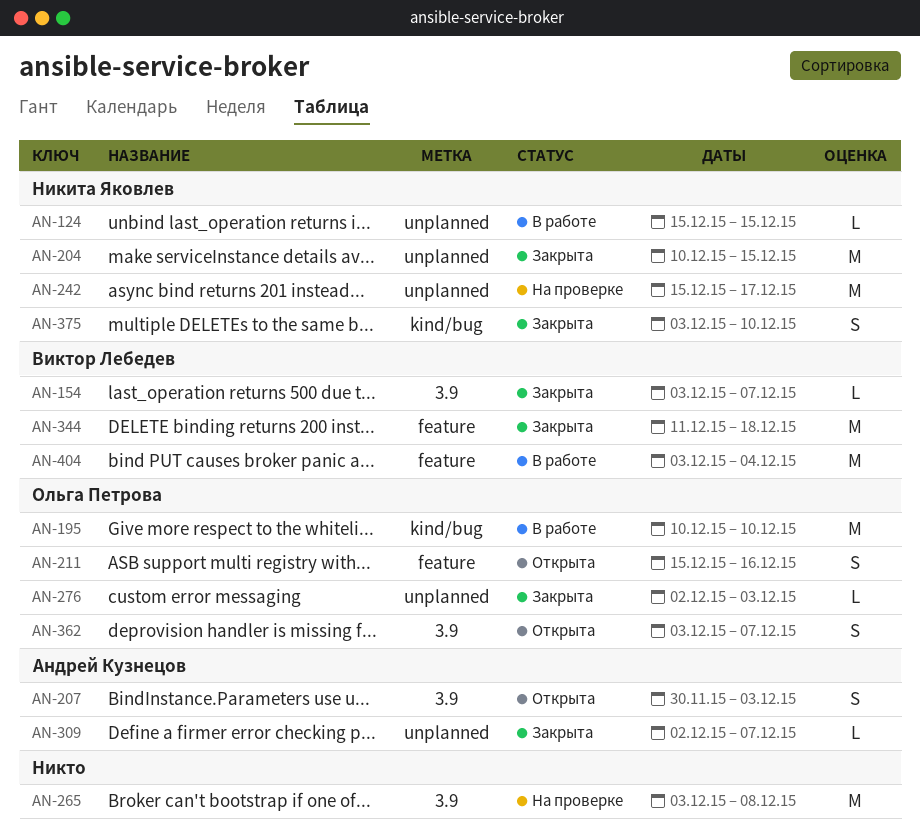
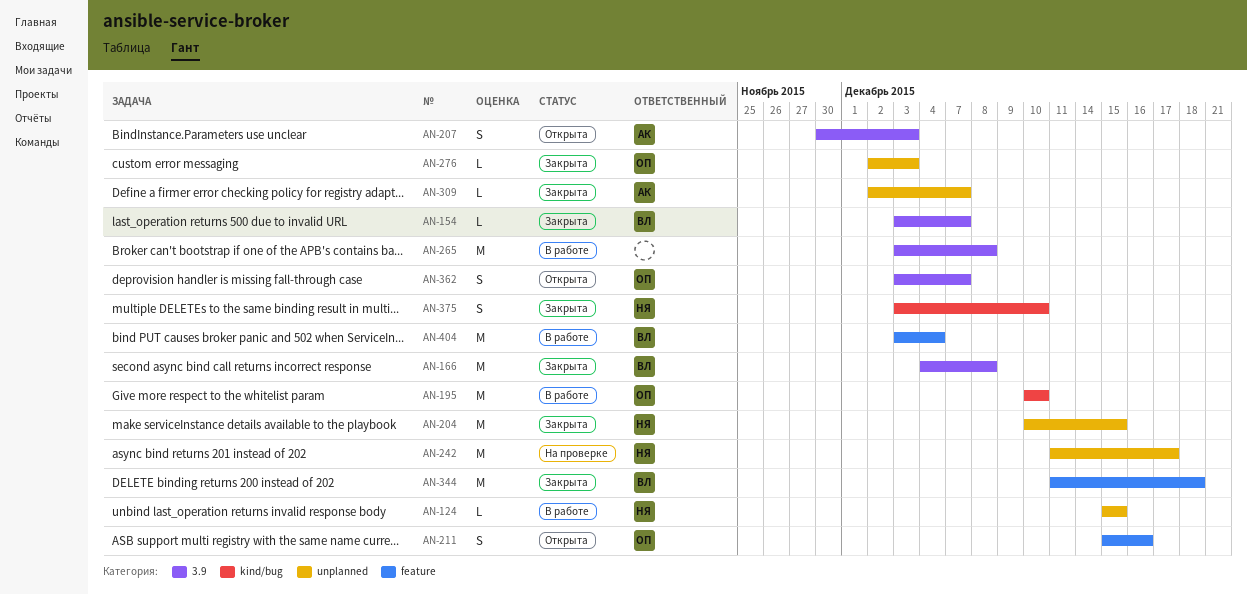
AN-166: none -> present
AN-242, start: Dec 15 -> Dec 11
AN-265, status: На проверке -> В работе

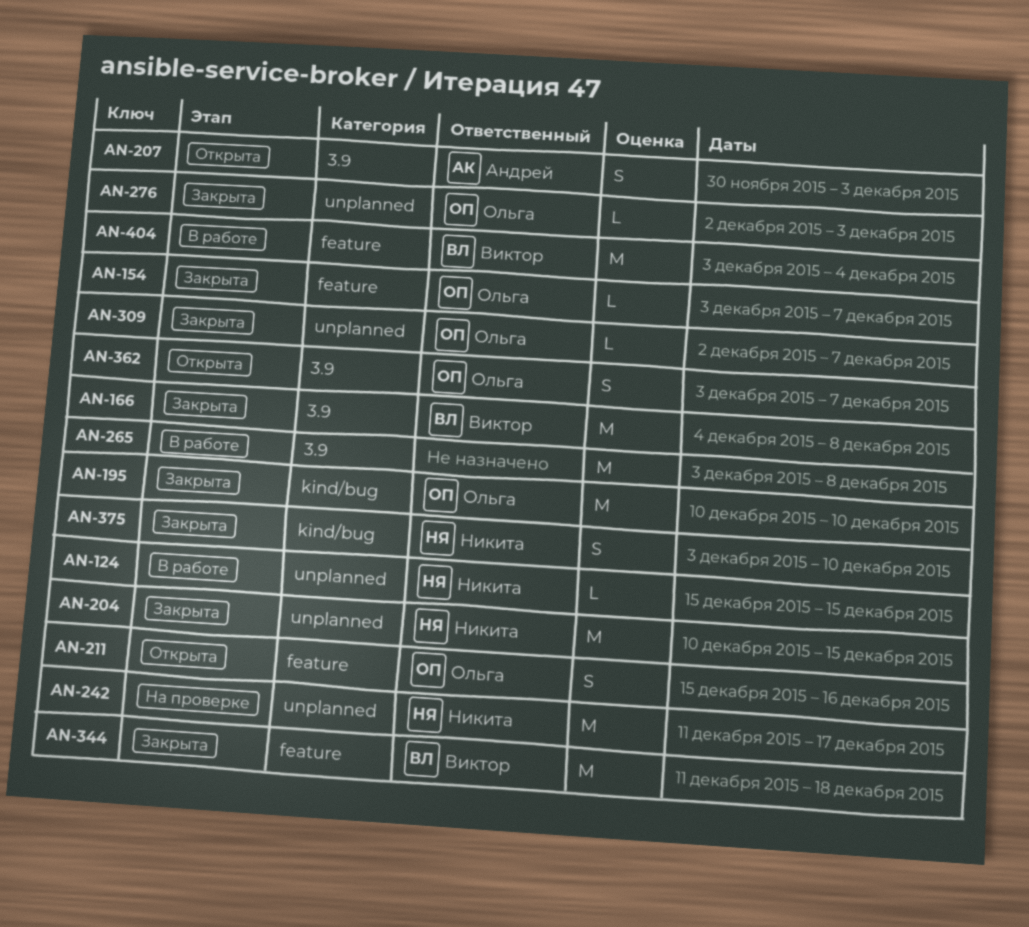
AN-154, owner: Виктор -> Ольга
AN-154, label: 3.9 -> feature
AN-195, status: В работе -> Закрыта
AN-309, owner: Андрей -> Ольга

